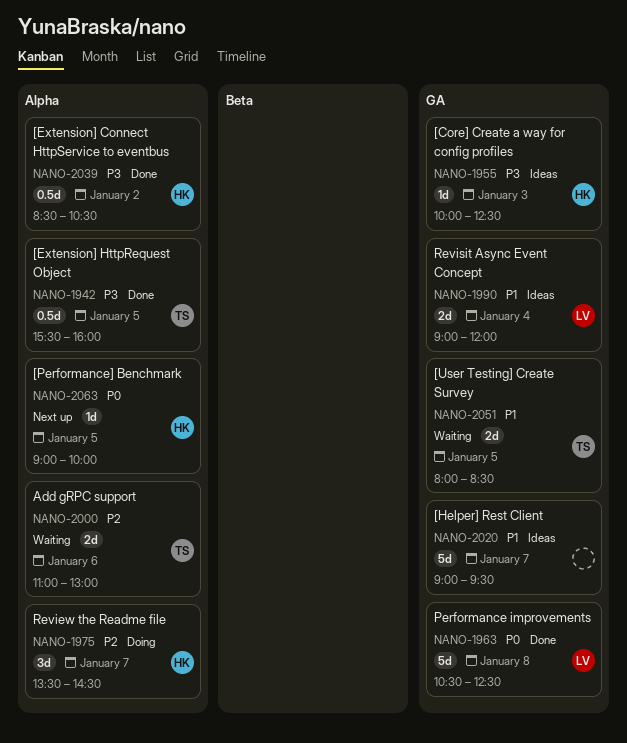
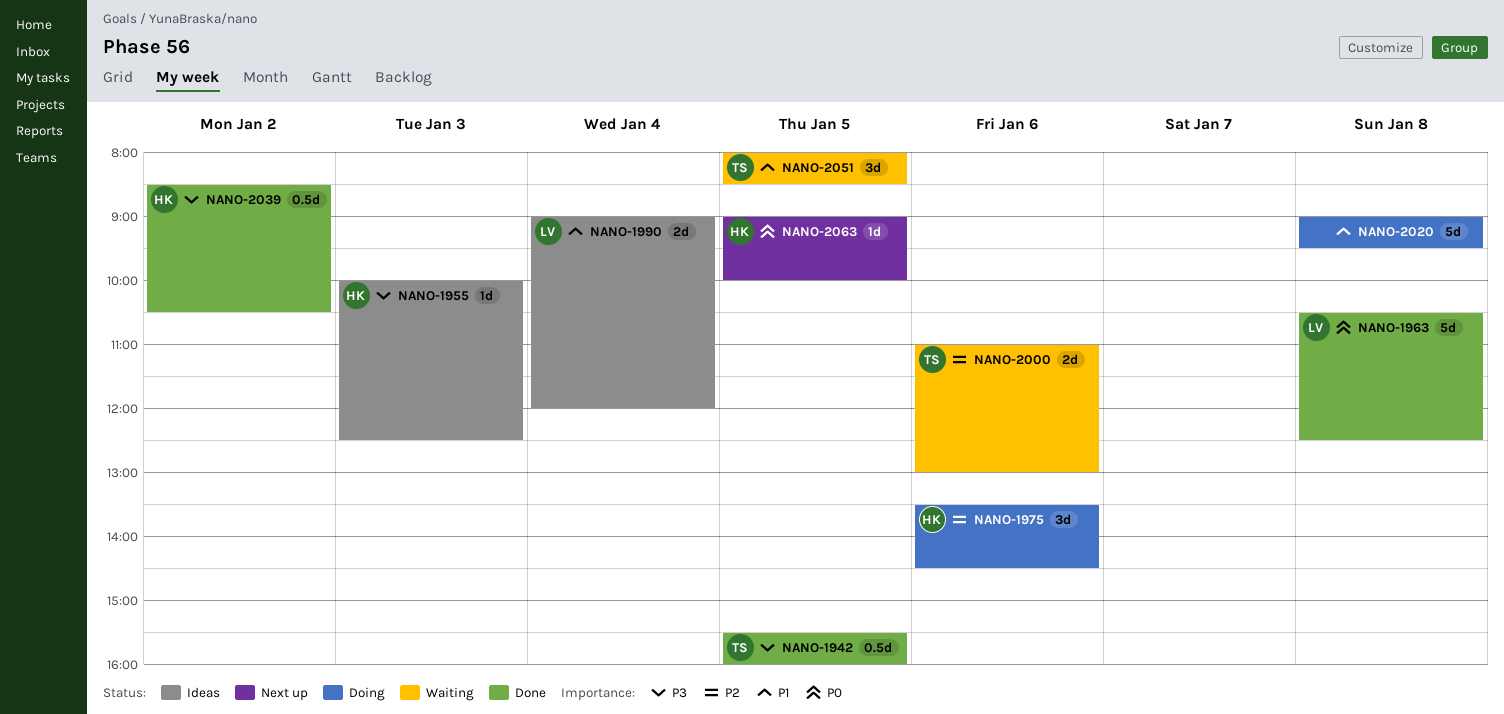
NANO-1975, day: Jan 7 -> Jan 6
NANO-2020, status: Ideas -> Doing
NANO-2020, day: Jan 7 -> Jan 8
NANO-2051, estimate: 2d -> 3d

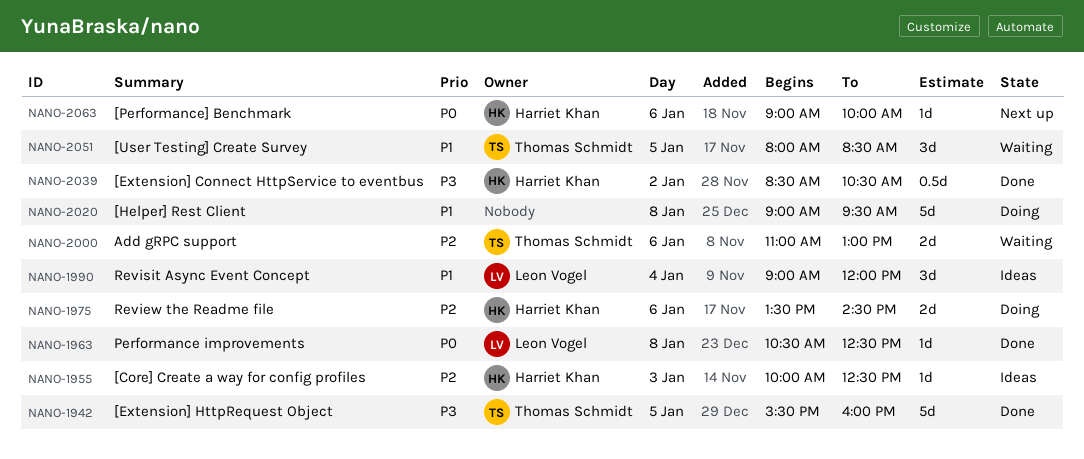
NANO-1942, estimate: 0.5d -> 5d
NANO-1955, priority: P3 -> P2
NANO-1963, estimate: 5d -> 1d
NANO-1975, estimate: 3d -> 2d
NANO-1990, estimate: 2d -> 3d
NANO-2063, day: Jan 5 -> Jan 6

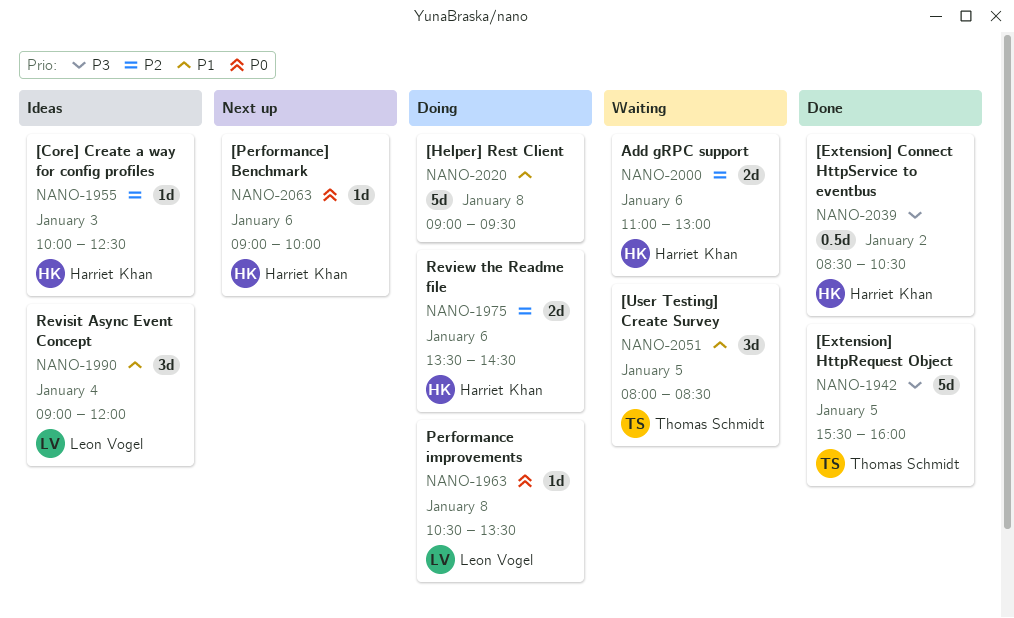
NANO-1963, status: Done -> Doing
NANO-1963, ends: 12:30 -> 13:30
NANO-2000, owner: Thomas Schmidt -> Harriet Khan

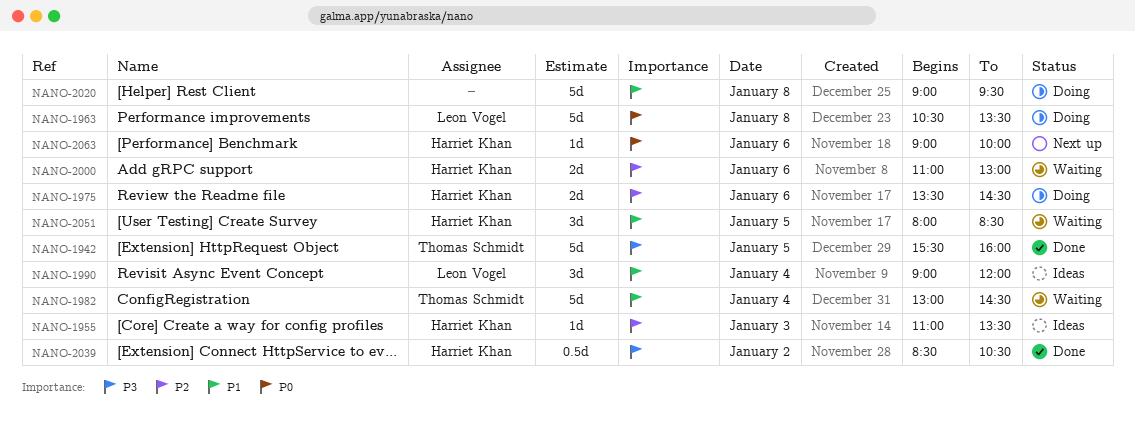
NANO-1955, begins: 10:00 -> 11:00
NANO-1955, ends: 12:30 -> 13:30
NANO-1963, estimate: 1d -> 5d
NANO-1982: none -> present
NANO-2051, owner: Thomas Schmidt -> Harriet Khan

